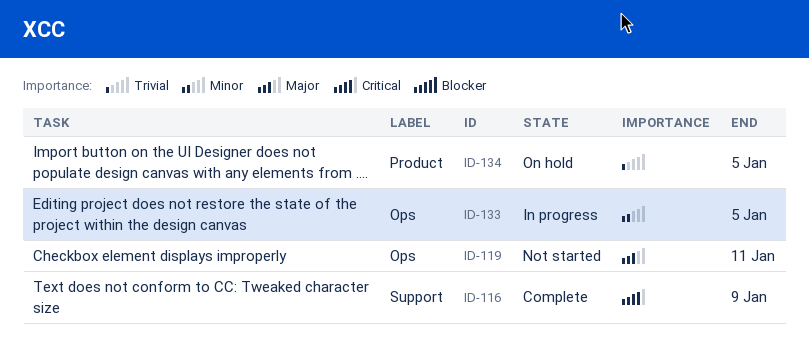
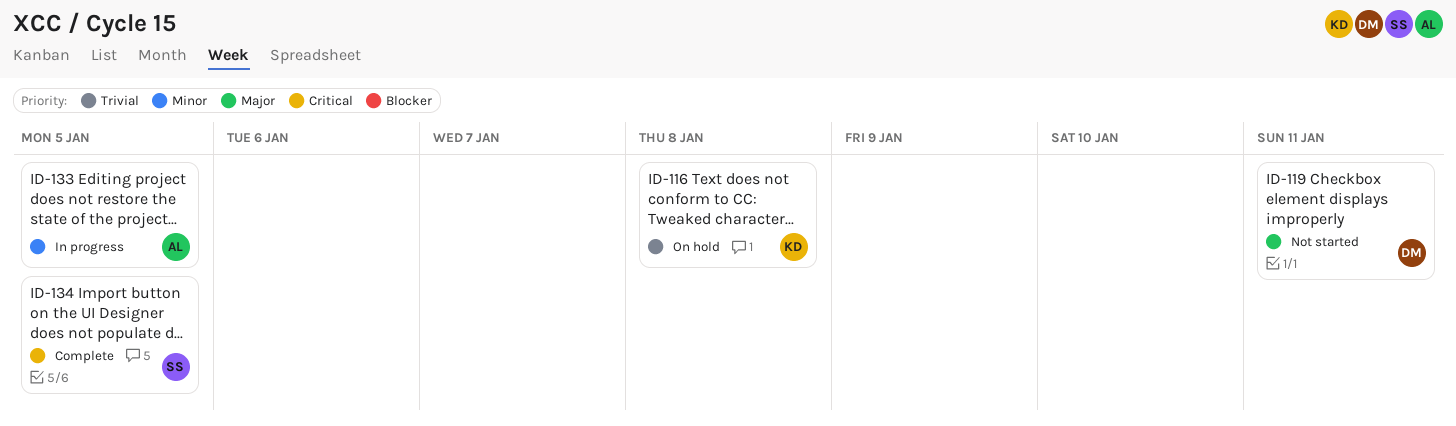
ID-116, status: Complete -> On hold
ID-116, priority: Critical -> Trivial
ID-116, due: Jan 9 -> Jan 8
ID-134, status: On hold -> Complete
ID-134, priority: Trivial -> Critical

